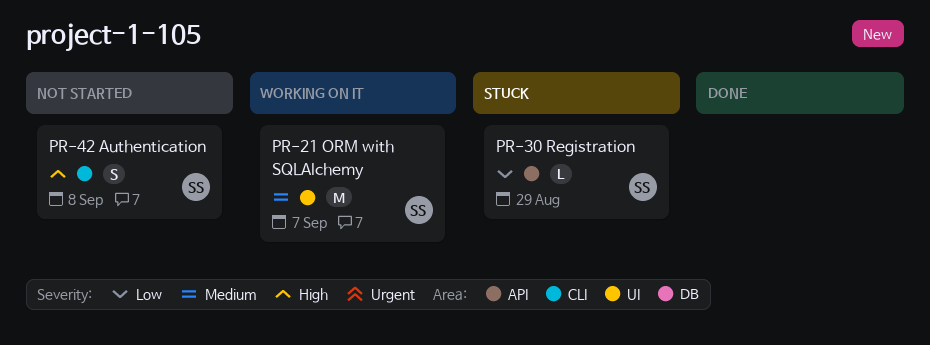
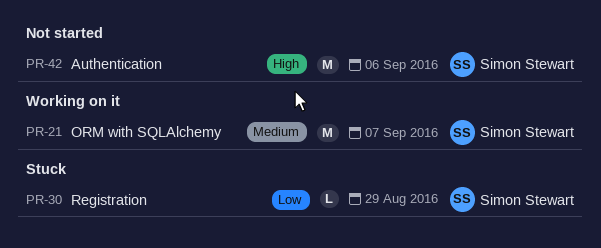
PR-42, estimate: S -> M
PR-42, due: Sep 8 -> Sep 6

